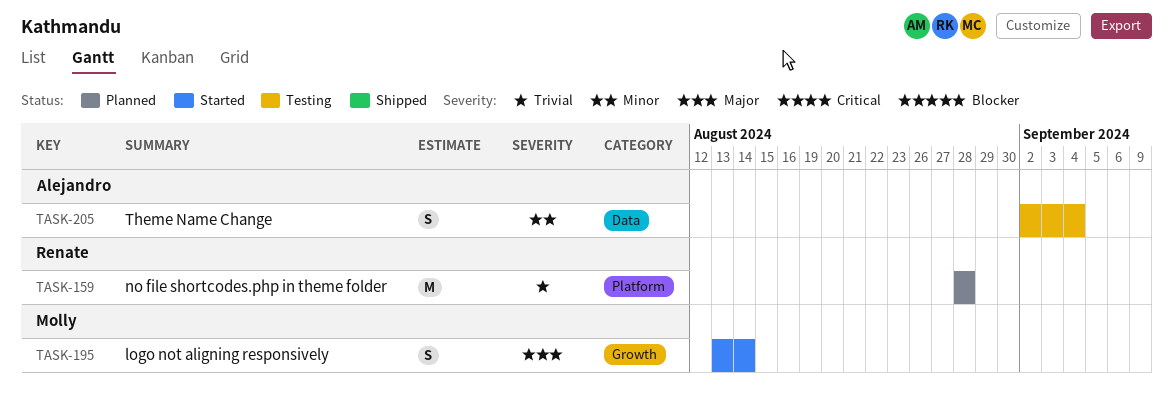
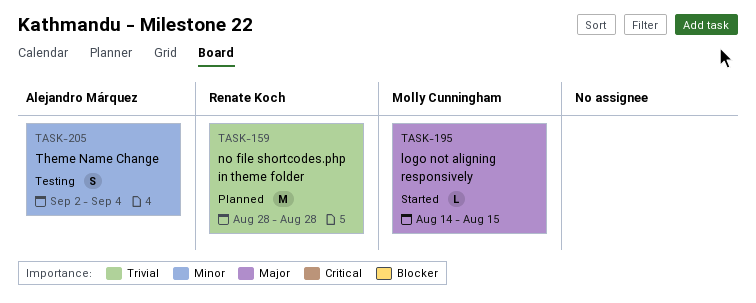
TASK-195, estimate: S -> L
TASK-195, start: Aug 13 -> Aug 14
TASK-195, due: Aug 14 -> Aug 15

